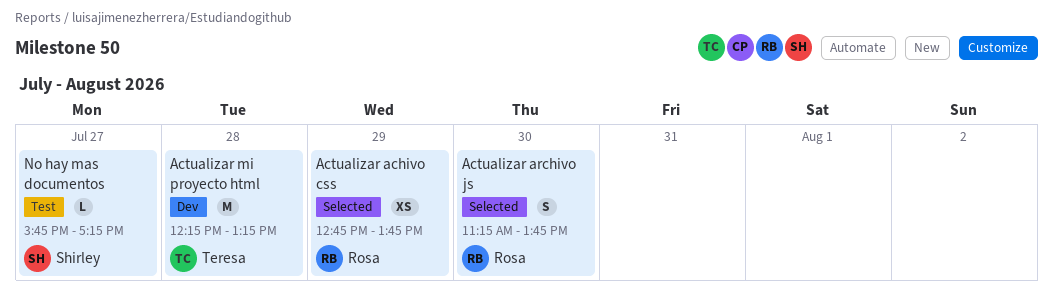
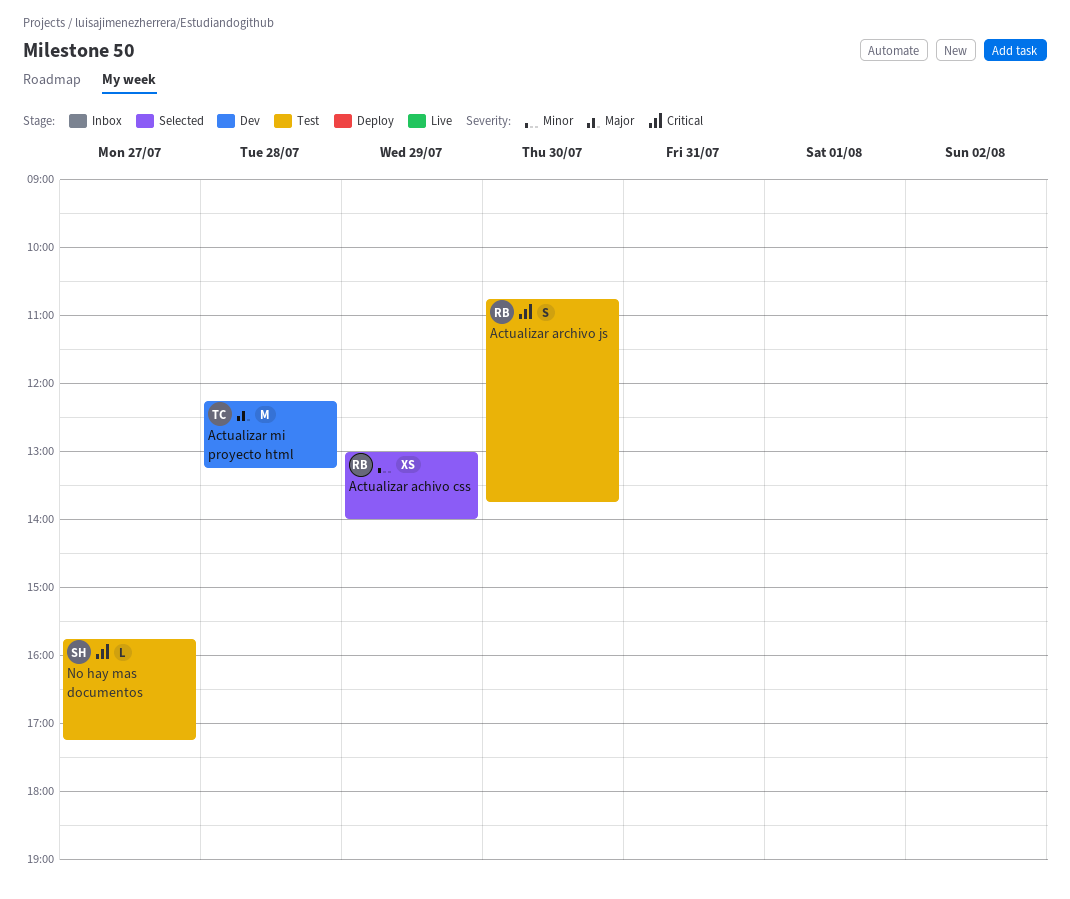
Actualizar achivo css, begins: 12:45 -> 13:00
Actualizar achivo css, ends: 13:45 -> 14:00
Actualizar archivo js, status: Selected -> Test
Actualizar archivo js, begins: 11:15 -> 10:45

